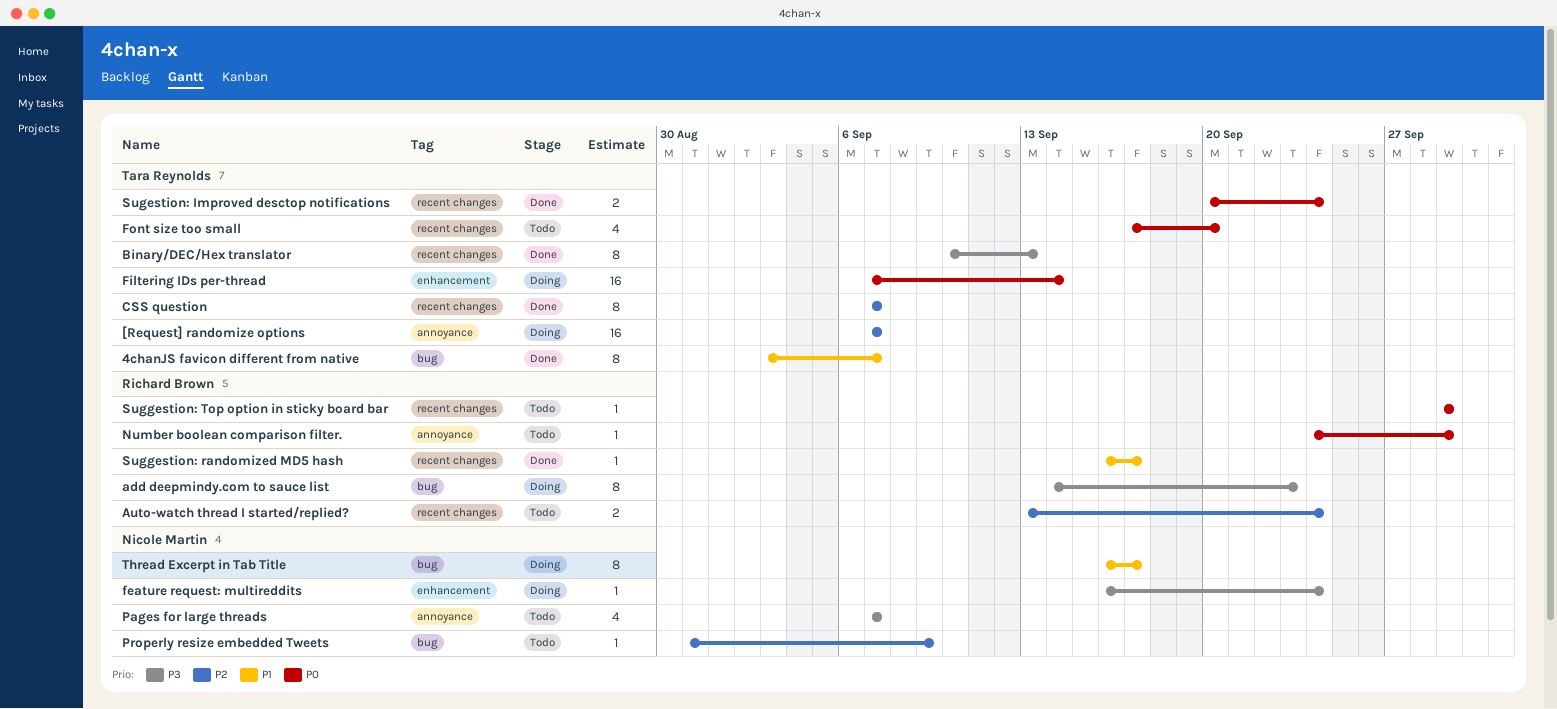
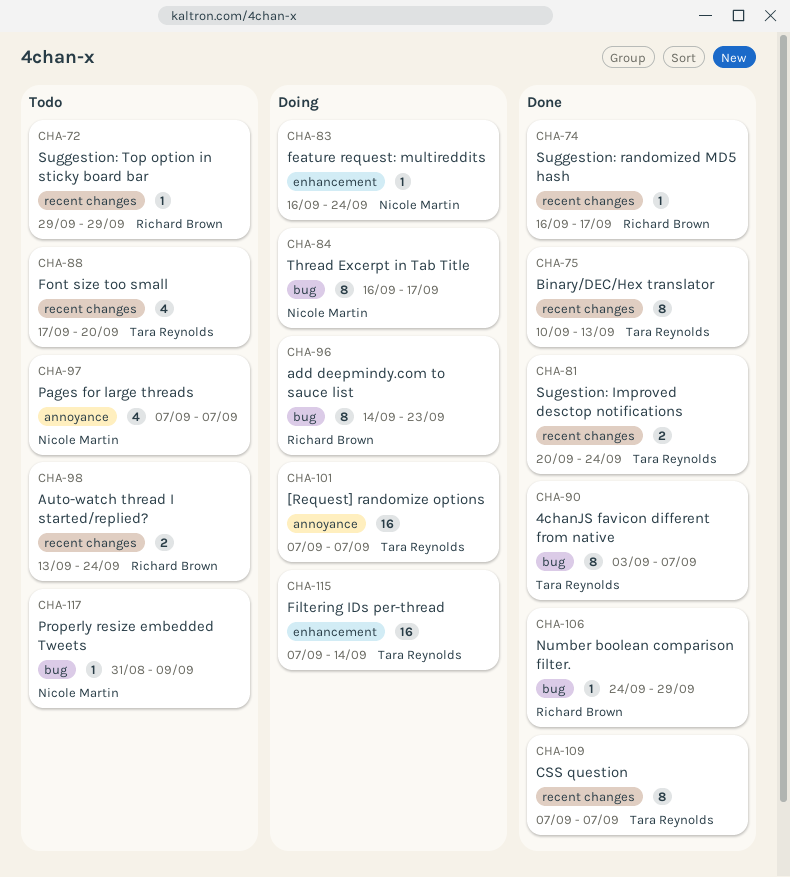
Number boolean comparison filter., status: Todo -> Done
Number boolean comparison filter., label: annoyance -> bug

